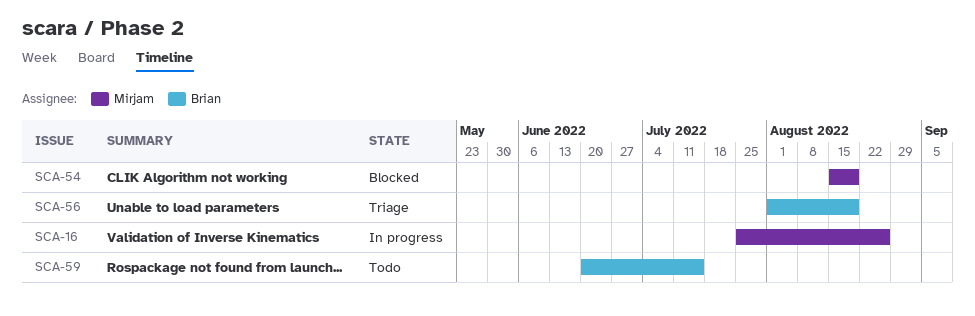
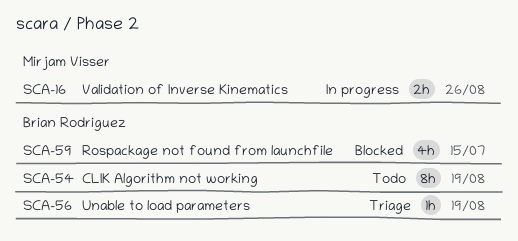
SCA-54, status: Blocked -> Todo
SCA-54, owner: Mirjam Visser -> Brian Rodriguez
SCA-59, status: Todo -> Blocked

